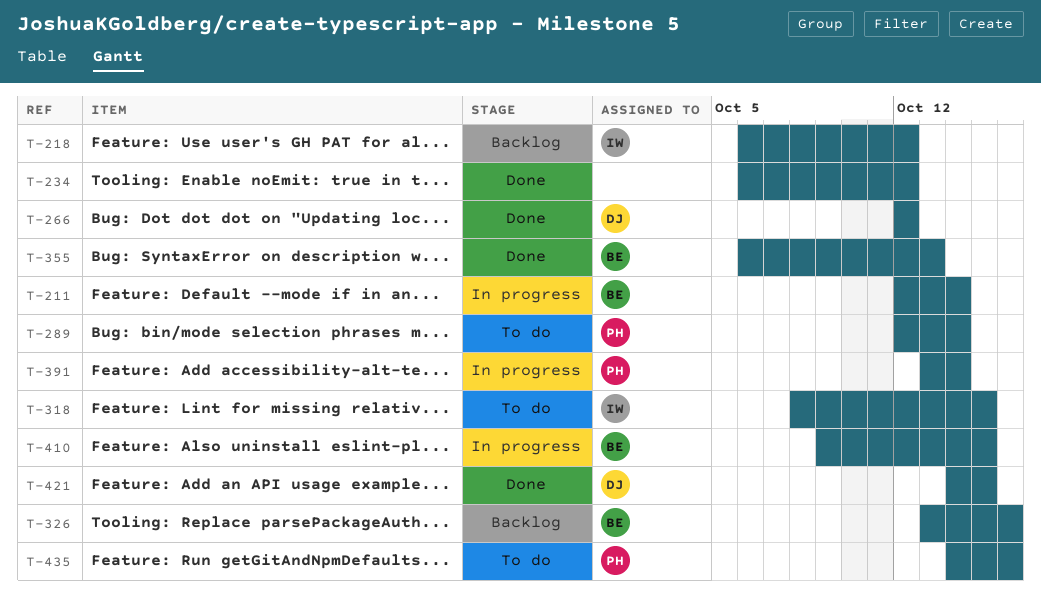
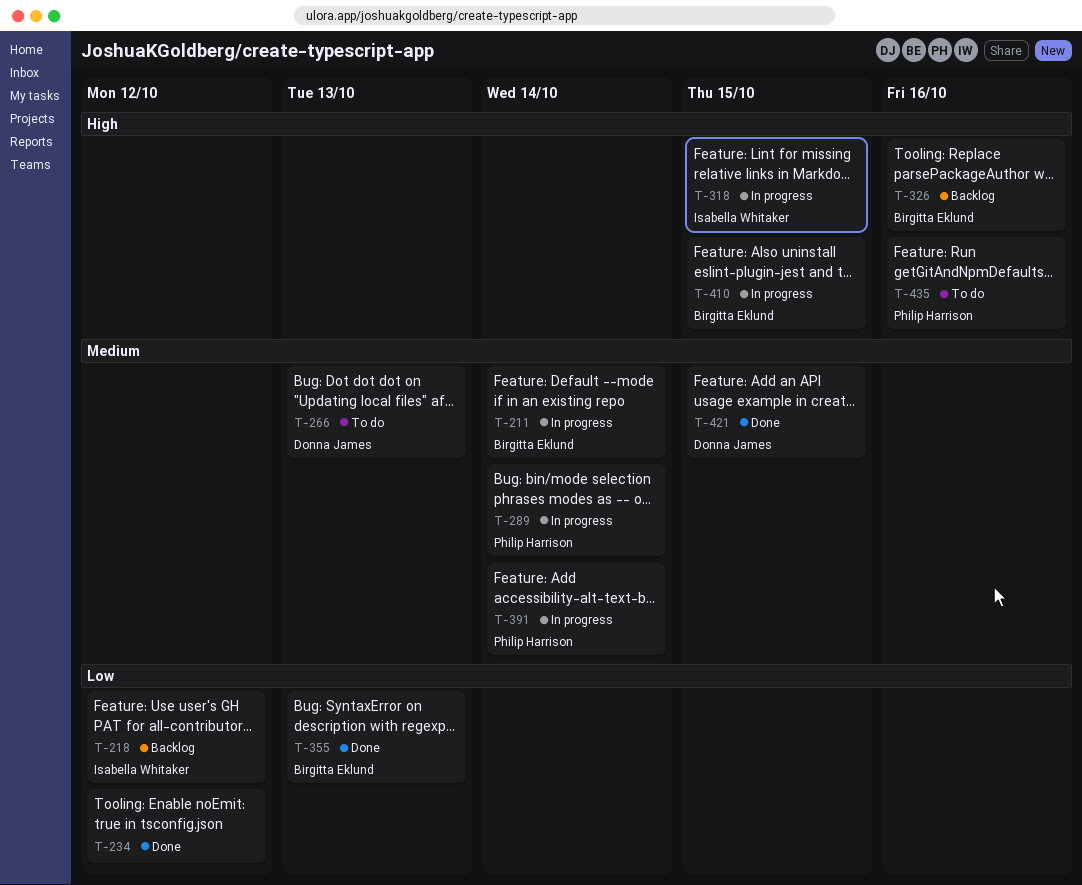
T-266, status: Done -> To do
T-266, due: Oct 12 -> Oct 13
T-289, status: To do -> In progress
T-318, status: To do -> In progress

